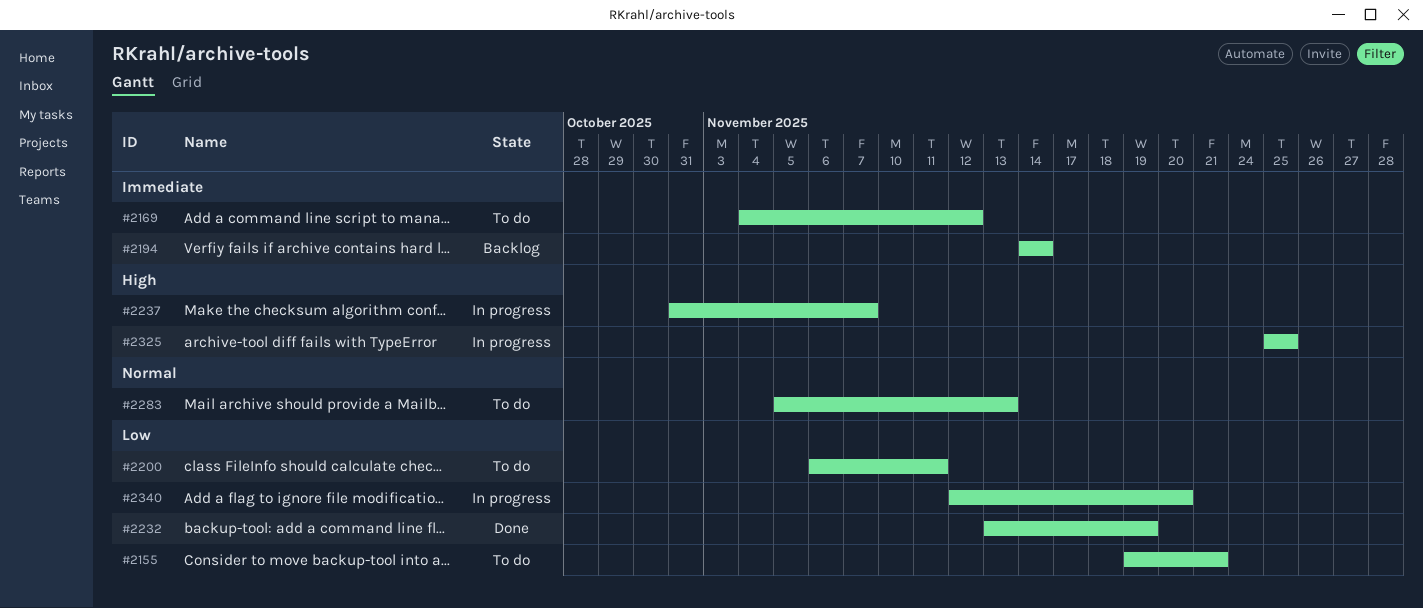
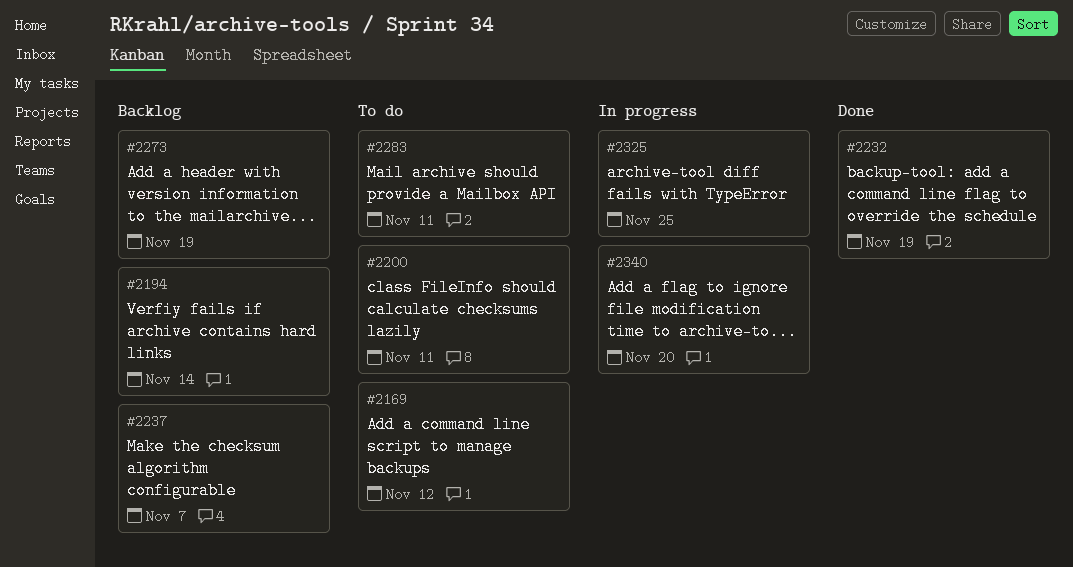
#2155: present -> none
#2237, status: In progress -> Backlog
#2273: none -> present
#2283, due: Nov 13 -> Nov 11

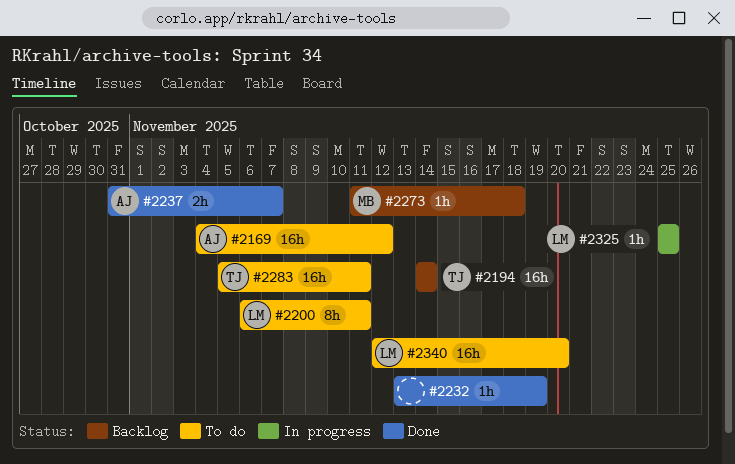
#2237, status: Backlog -> Done
#2273, due: Nov 19 -> Nov 18
#2340, status: In progress -> To do

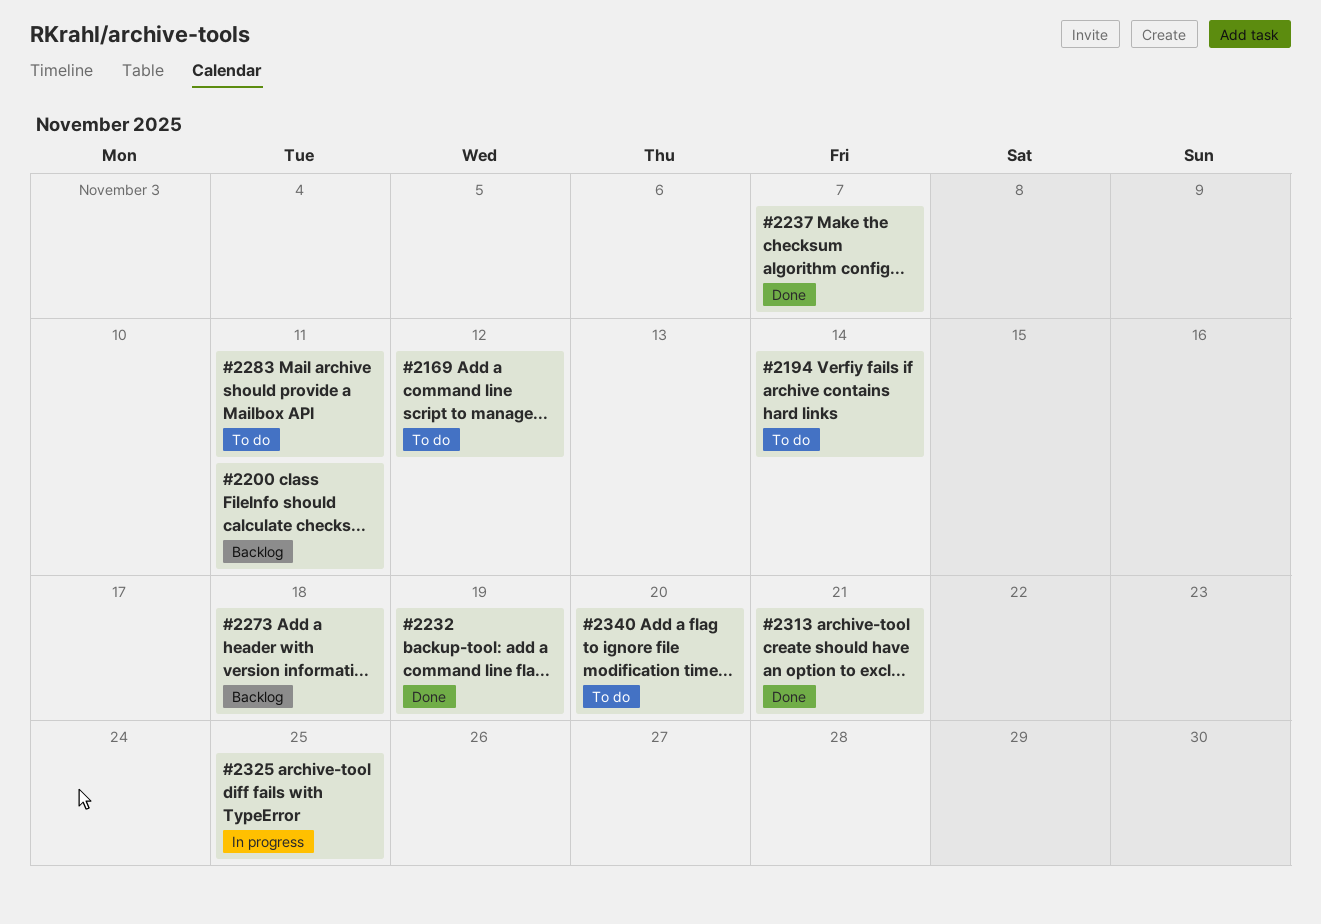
#2194, status: Backlog -> To do
#2200, status: To do -> Backlog
#2313: none -> present

